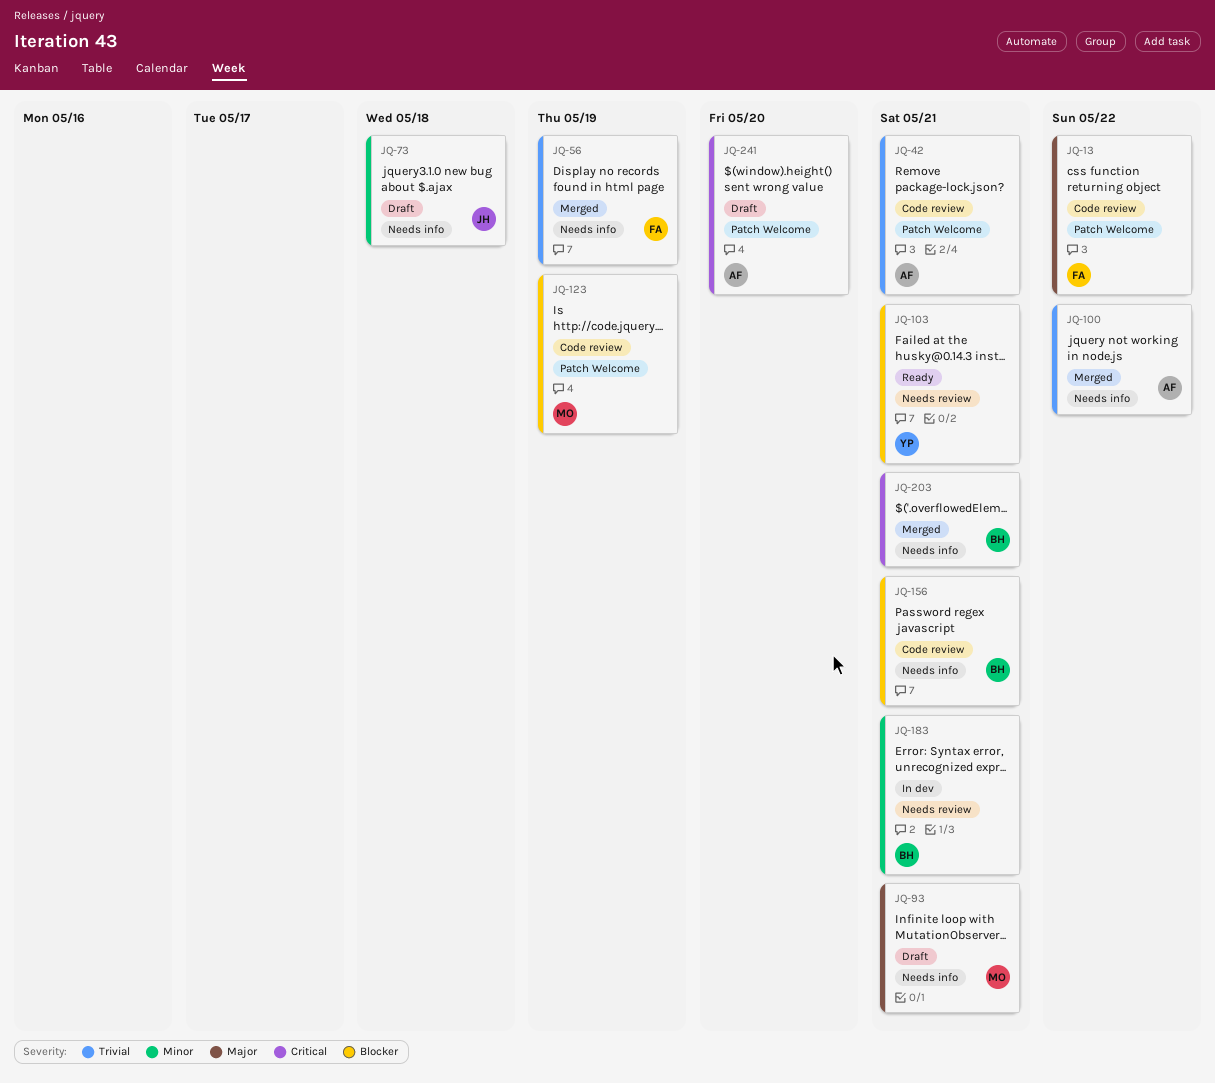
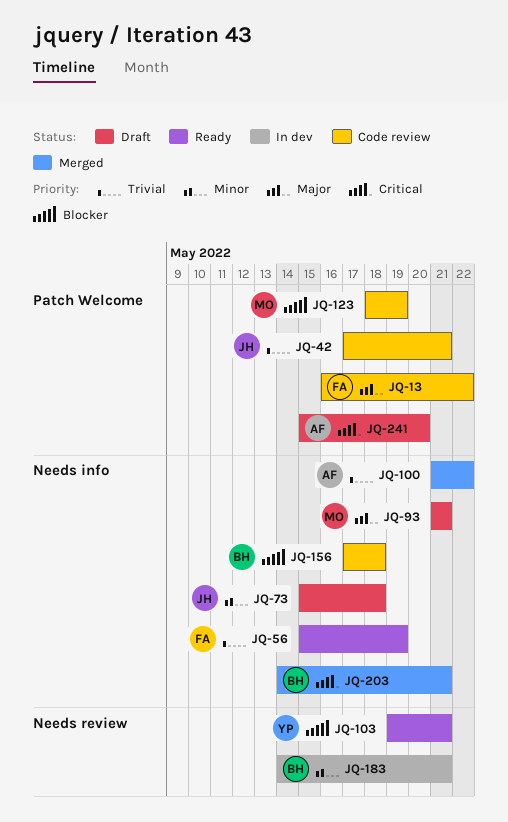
JQ-42, owner: AF -> JH
JQ-56, status: Merged -> Ready
JQ-156, due: May 21 -> May 18

